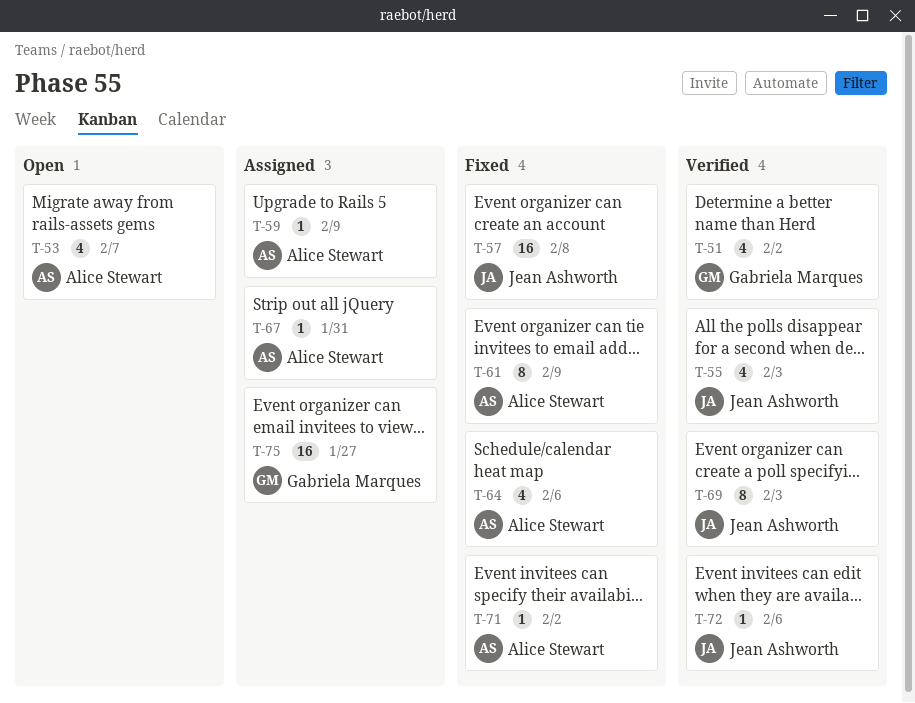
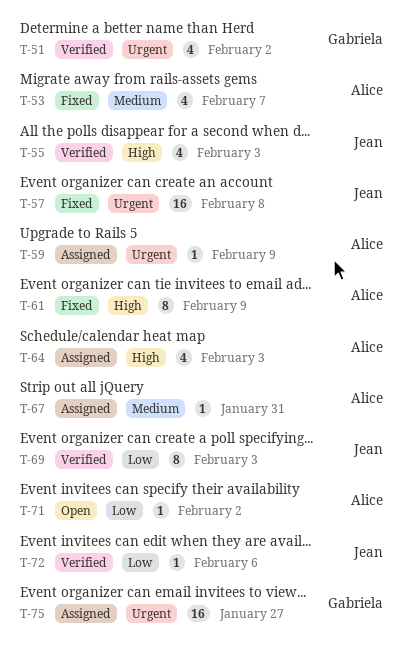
T-53, status: Open -> Fixed
T-64, status: Fixed -> Assigned
T-64, due: Feb 6 -> Feb 3
T-71, status: Fixed -> Open

